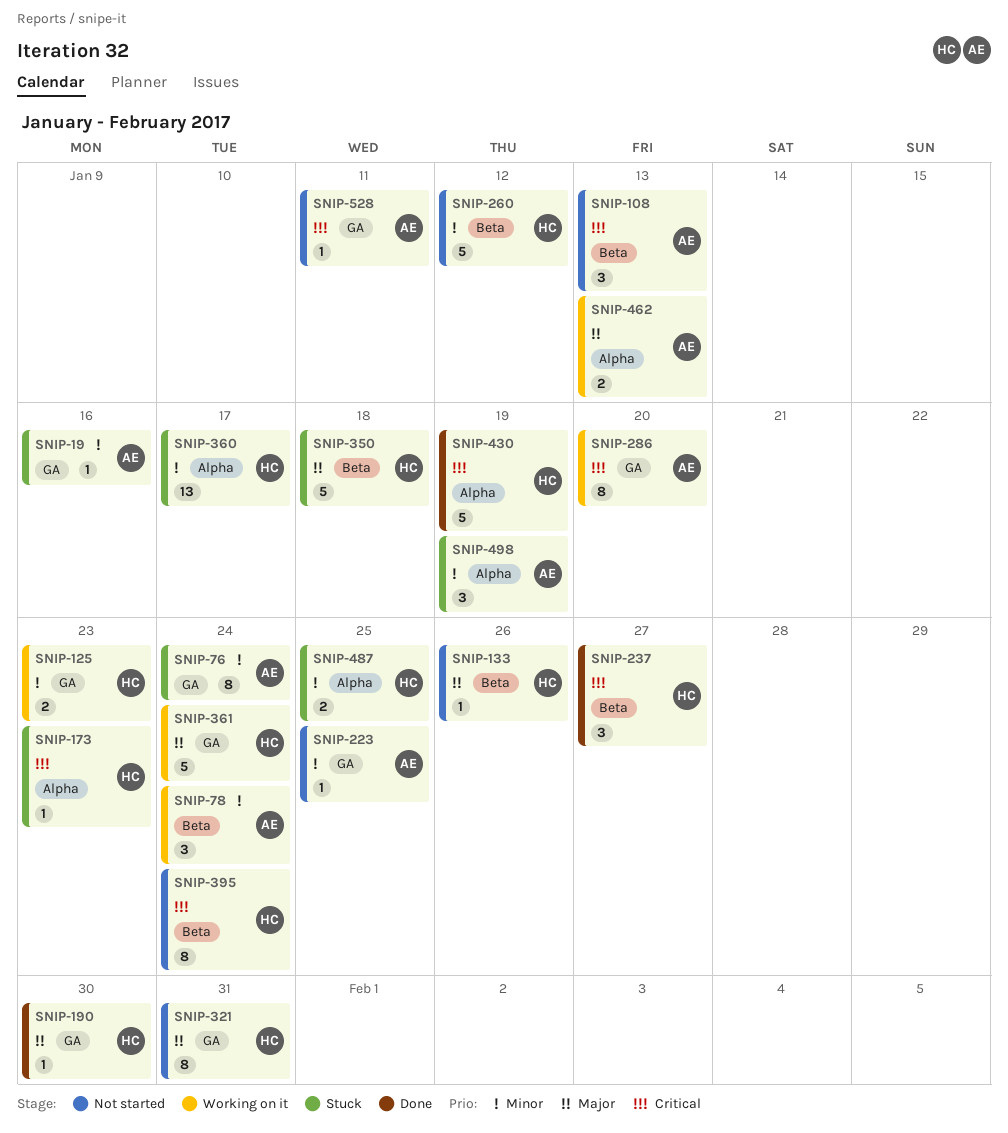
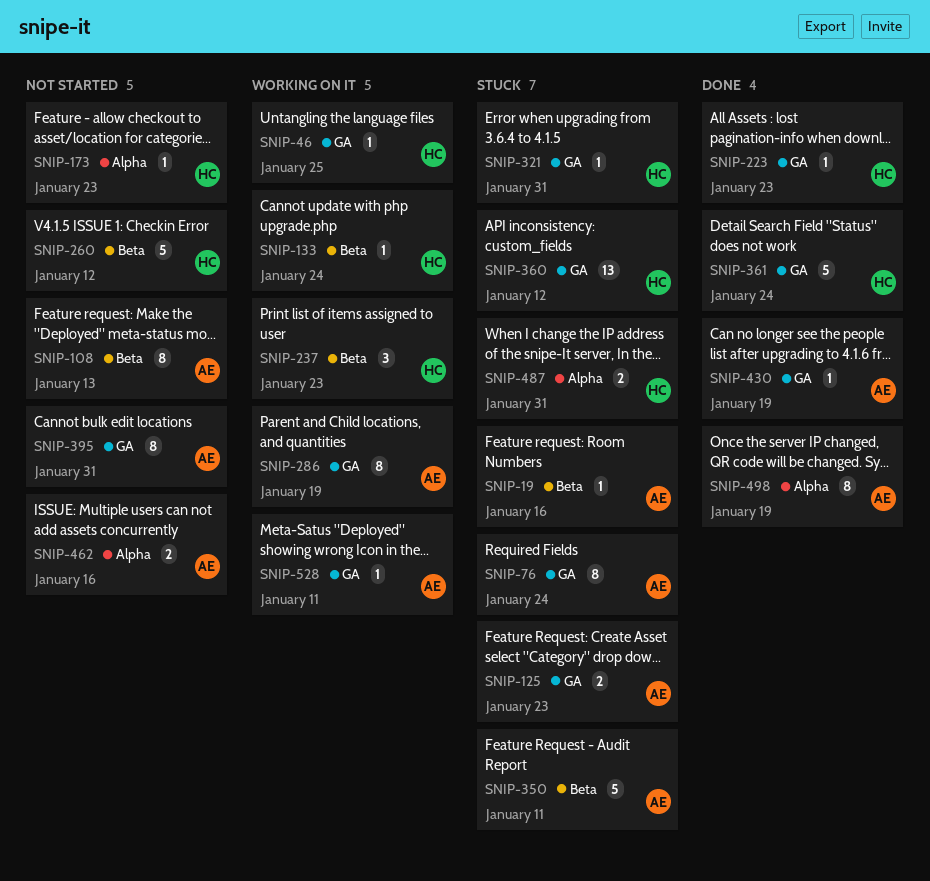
SNIP-19, label: GA -> Beta
SNIP-46: none -> present
SNIP-78: present -> none
SNIP-108, estimate: 3 -> 8
SNIP-125, status: Working on it -> Stuck
SNIP-125, owner: HC -> AE
SNIP-133, status: Not started -> Working on it
SNIP-133, due: Jan 26 -> Jan 24
SNIP-173, status: Stuck -> Not started
SNIP-190: present -> none
SNIP-223, status: Not started -> Done
SNIP-223, owner: AE -> HC
SNIP-223, due: Jan 25 -> Jan 23
SNIP-237, status: Done -> Working on it
SNIP-237, due: Jan 27 -> Jan 23
SNIP-286, due: Jan 20 -> Jan 19
SNIP-321, status: Not started -> Stuck
SNIP-321, estimate: 8 -> 1
SNIP-350, owner: HC -> AE
SNIP-350, due: Jan 18 -> Jan 11
SNIP-360, label: Alpha -> GA
SNIP-360, due: Jan 17 -> Jan 12
SNIP-361, status: Working on it -> Done
SNIP-395, owner: HC -> AE
SNIP-395, label: Beta -> GA
SNIP-395, due: Jan 24 -> Jan 31
SNIP-430, owner: HC -> AE
SNIP-430, label: Alpha -> GA
SNIP-430, estimate: 5 -> 1
SNIP-462, status: Working on it -> Not started
SNIP-462, due: Jan 13 -> Jan 16
SNIP-487, due: Jan 25 -> Jan 31
SNIP-498, status: Stuck -> Done
SNIP-498, estimate: 3 -> 8
SNIP-528, status: Not started -> Working on it

